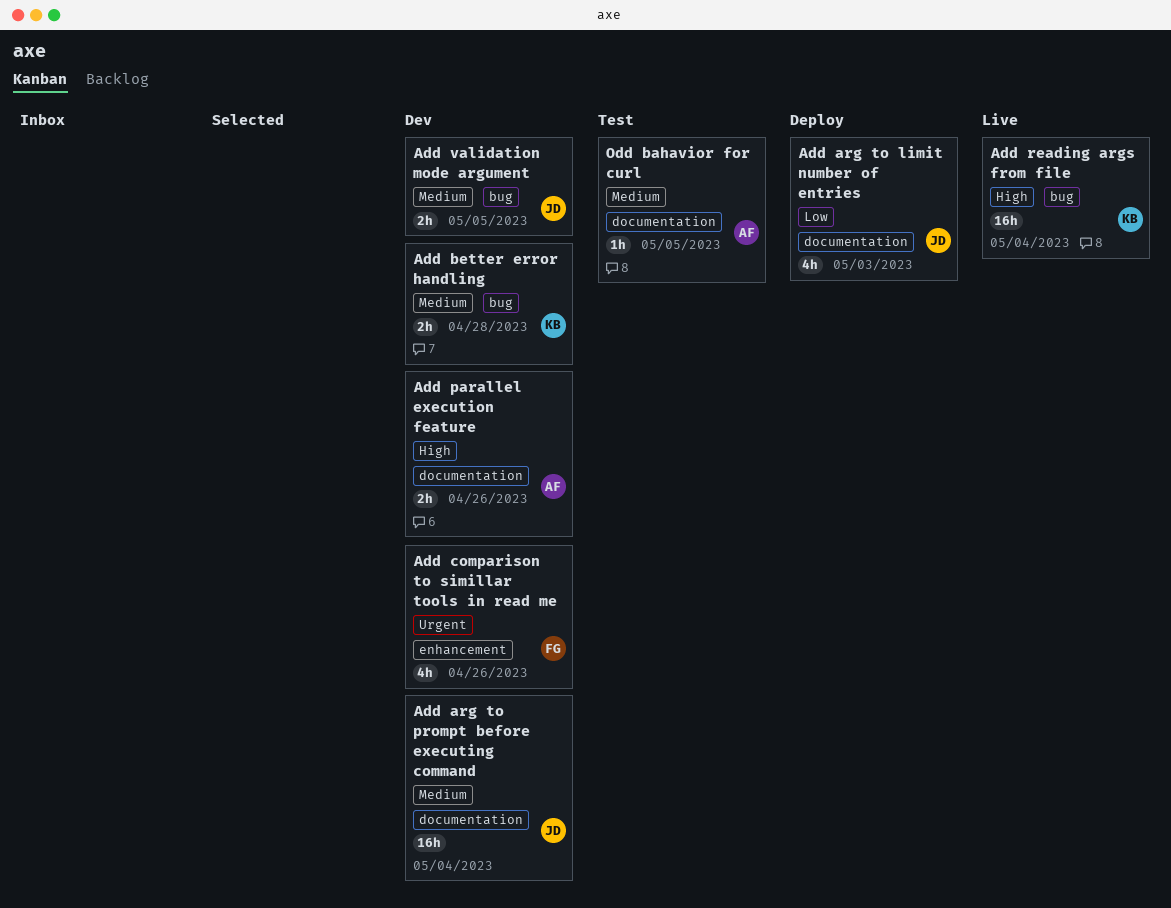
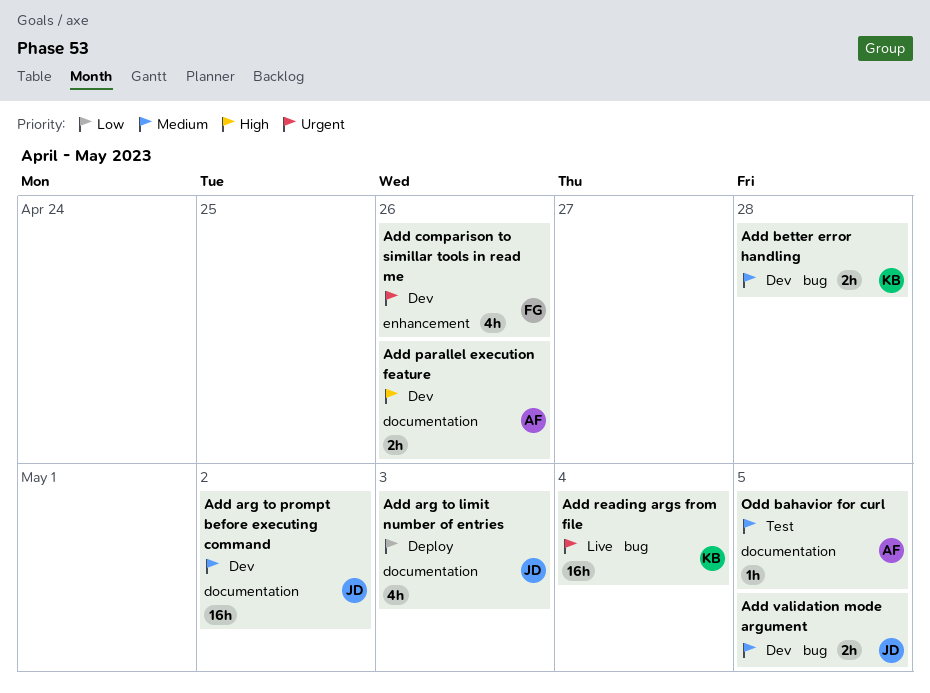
Add arg to prompt before executing command, due: May 4 -> May 2
Add reading args from file, priority: High -> Urgent

